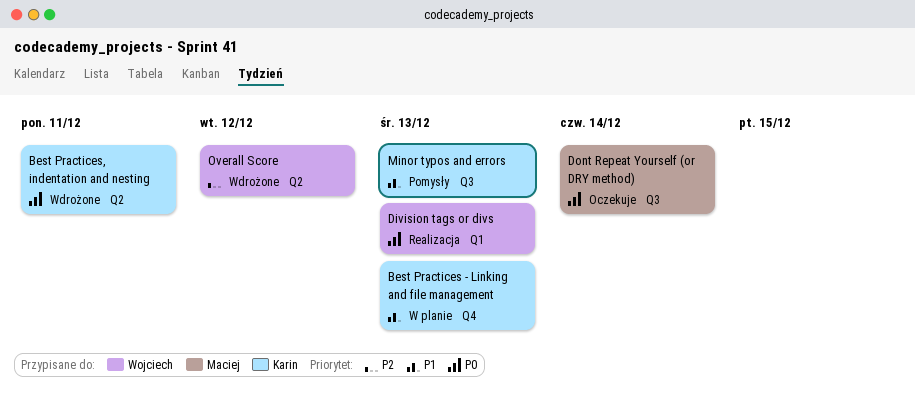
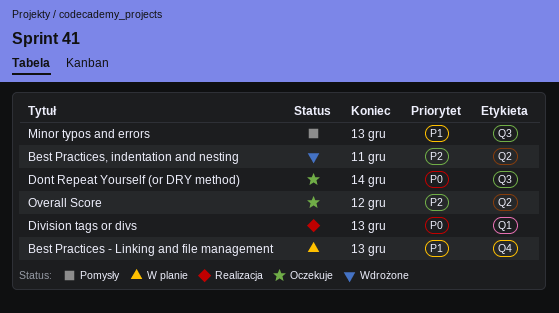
Best Practices, indentation and nesting, priority: P0 -> P2
Overall Score, status: Wdrożone -> Oczekuje

